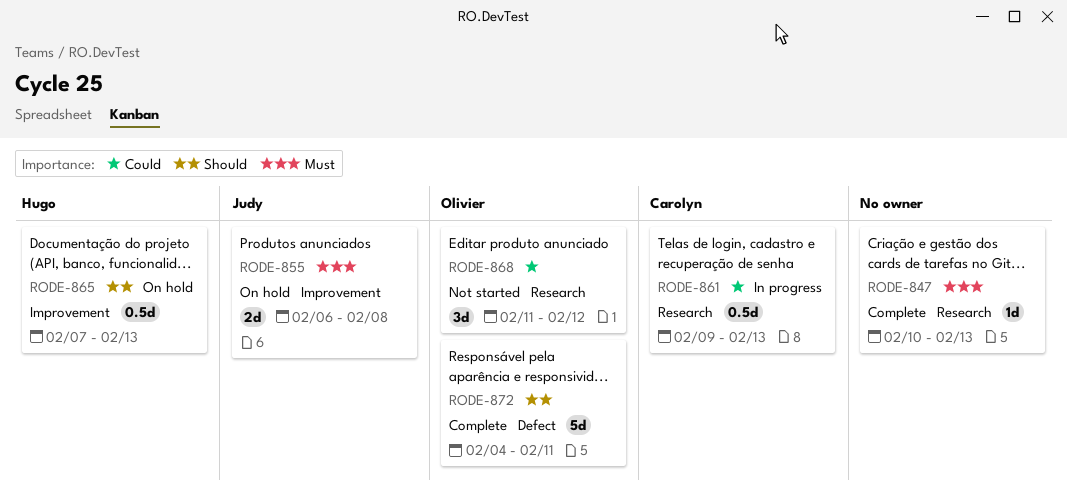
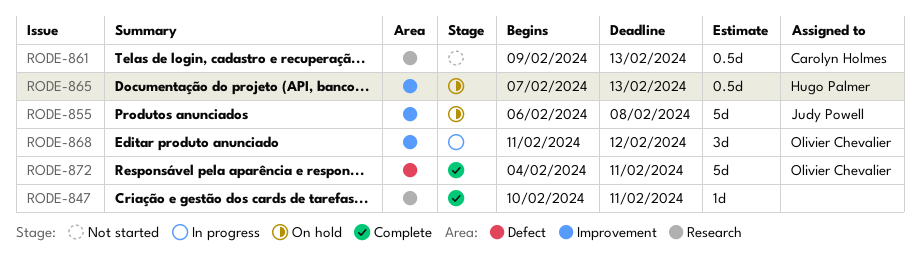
RODE-847, due: Feb 13 -> Feb 11
RODE-855, estimate: 2d -> 5d
RODE-861, status: In progress -> Not started
RODE-868, status: Not started -> In progress
RODE-868, label: Research -> Improvement

